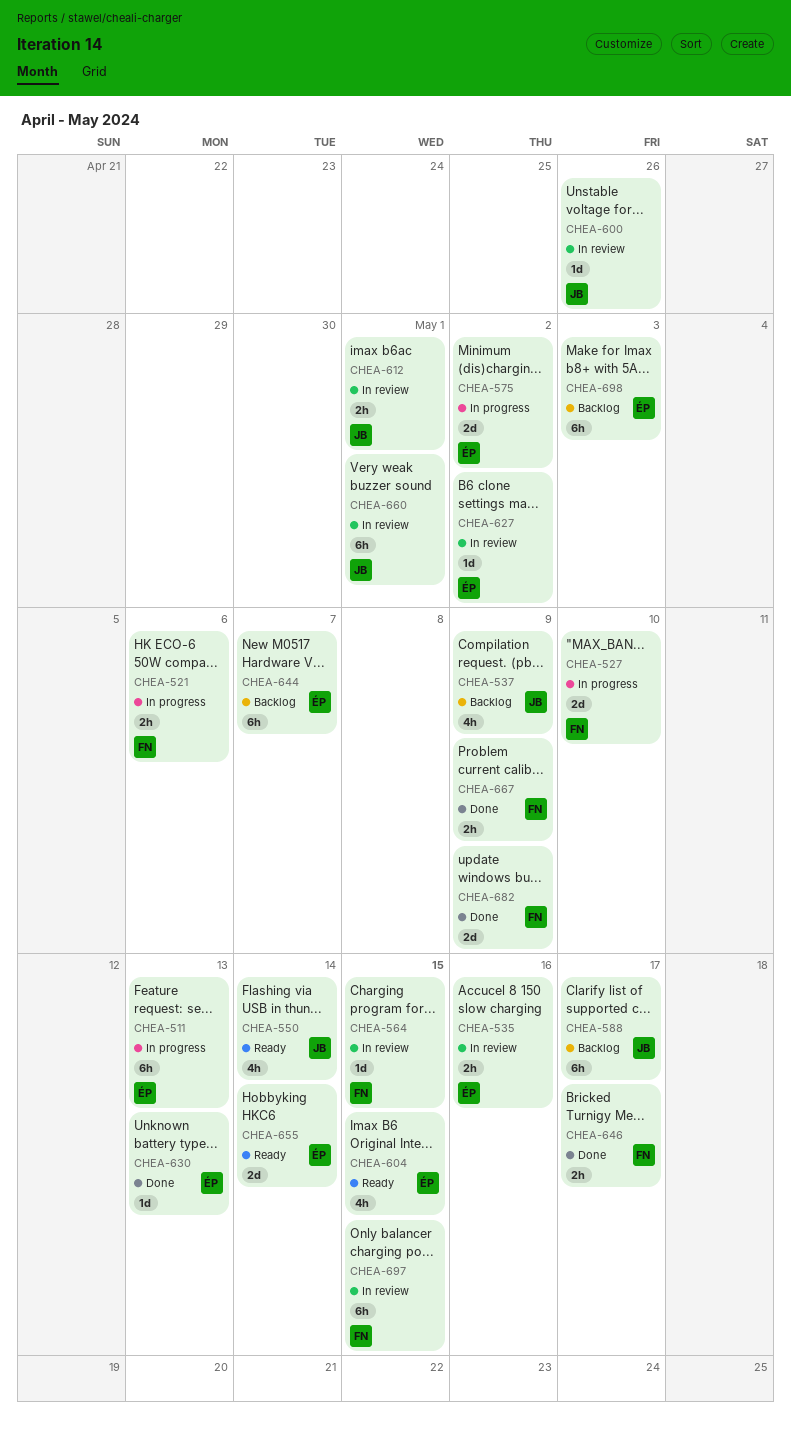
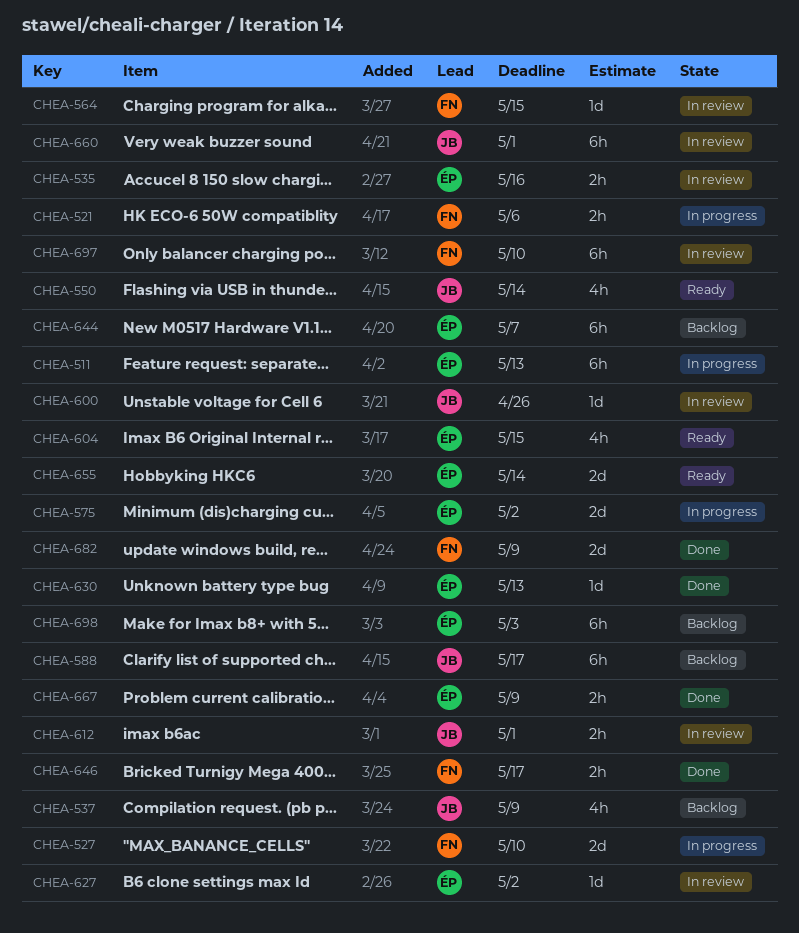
CHEA-667, owner: FN -> ÉP
CHEA-697, due: May 15 -> May 10

